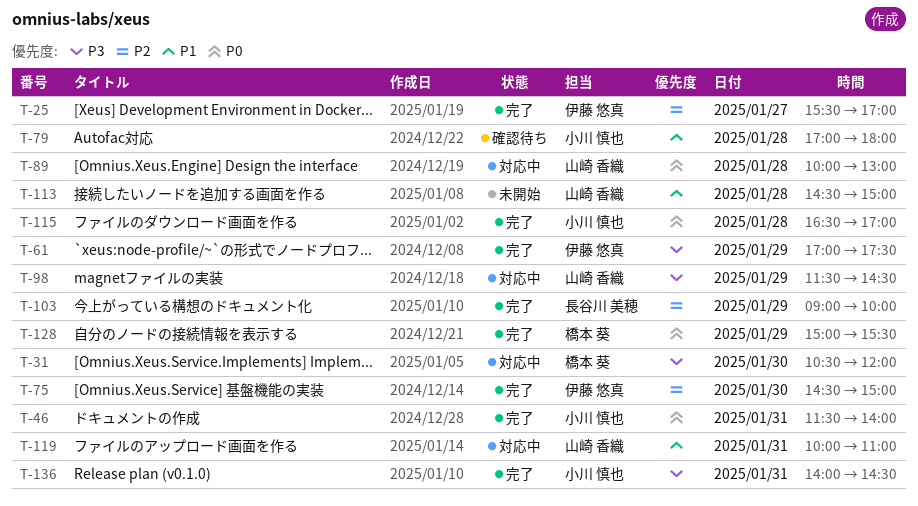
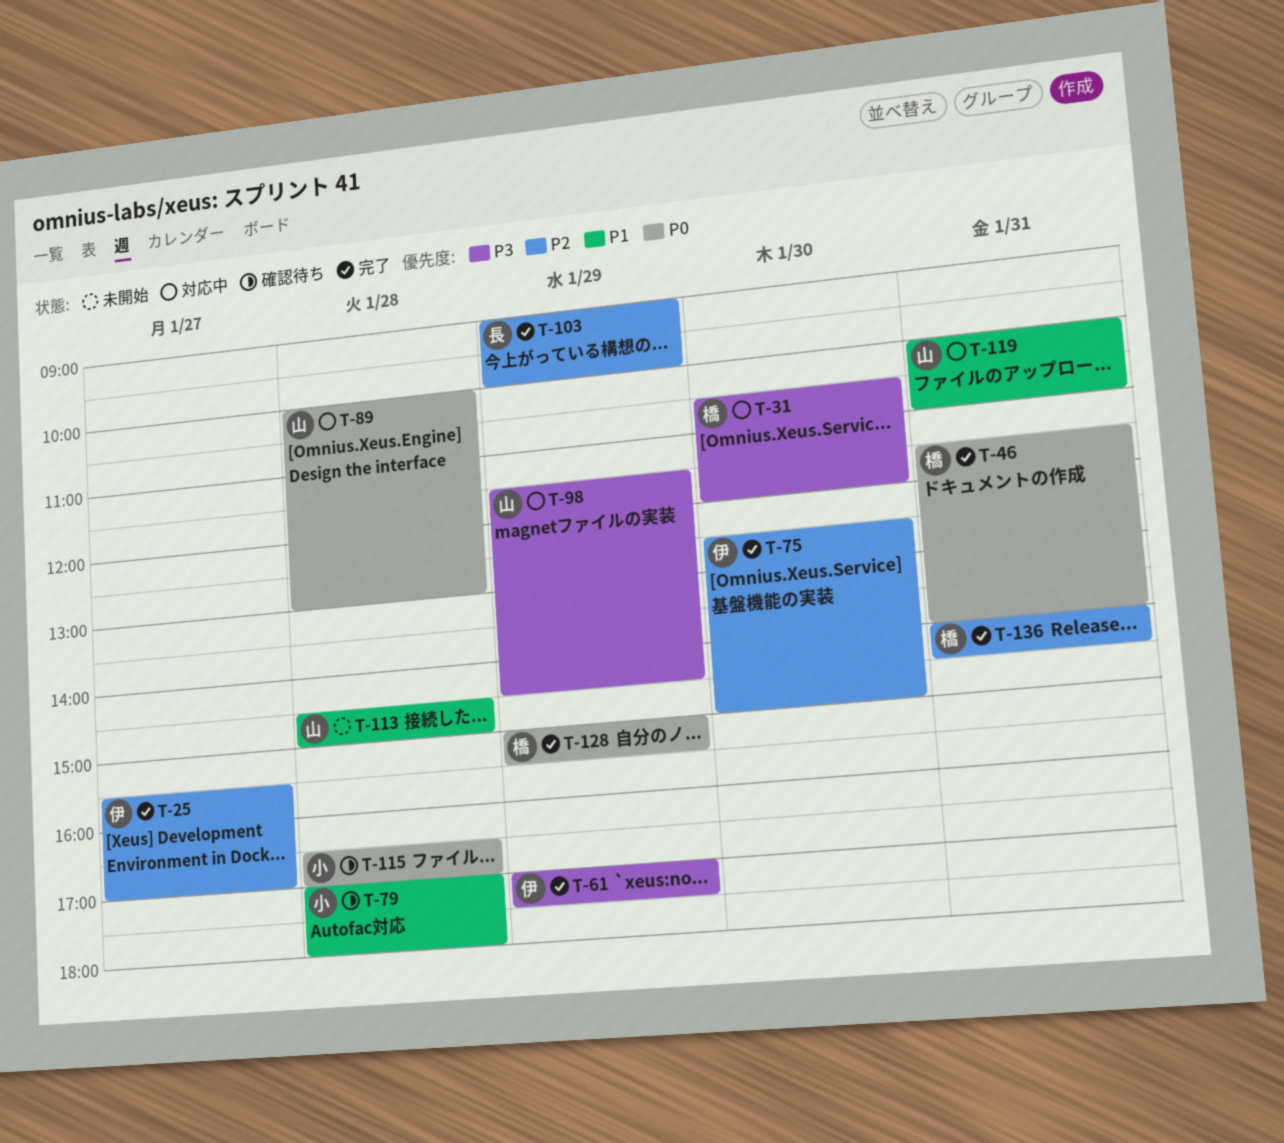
T-46, owner: 小川 慎也 -> 橋本 葵
T-75, begins: 14:30 -> 12:30
T-115, status: 完了 -> 確認待ち
T-136, owner: 小川 慎也 -> 橋本 葵
T-136, priority: P3 -> P2

